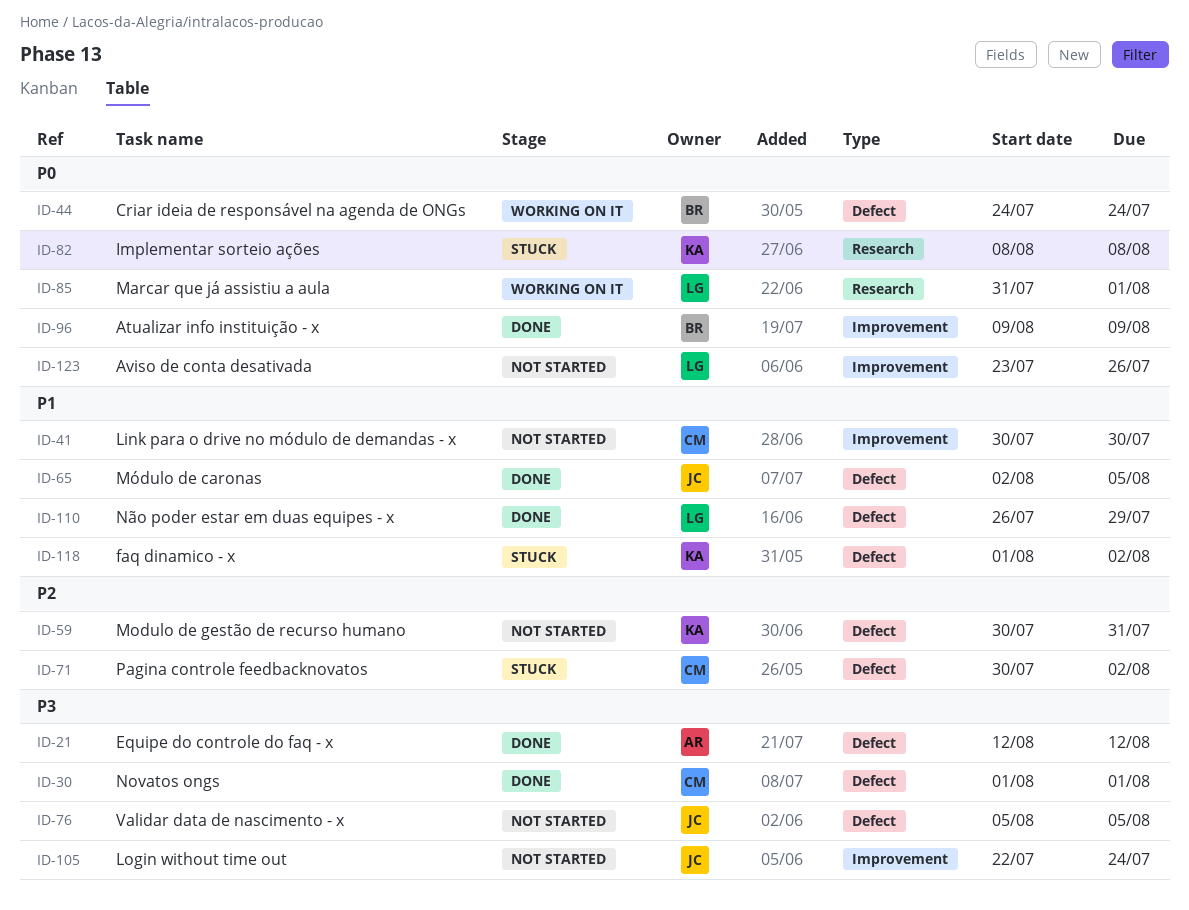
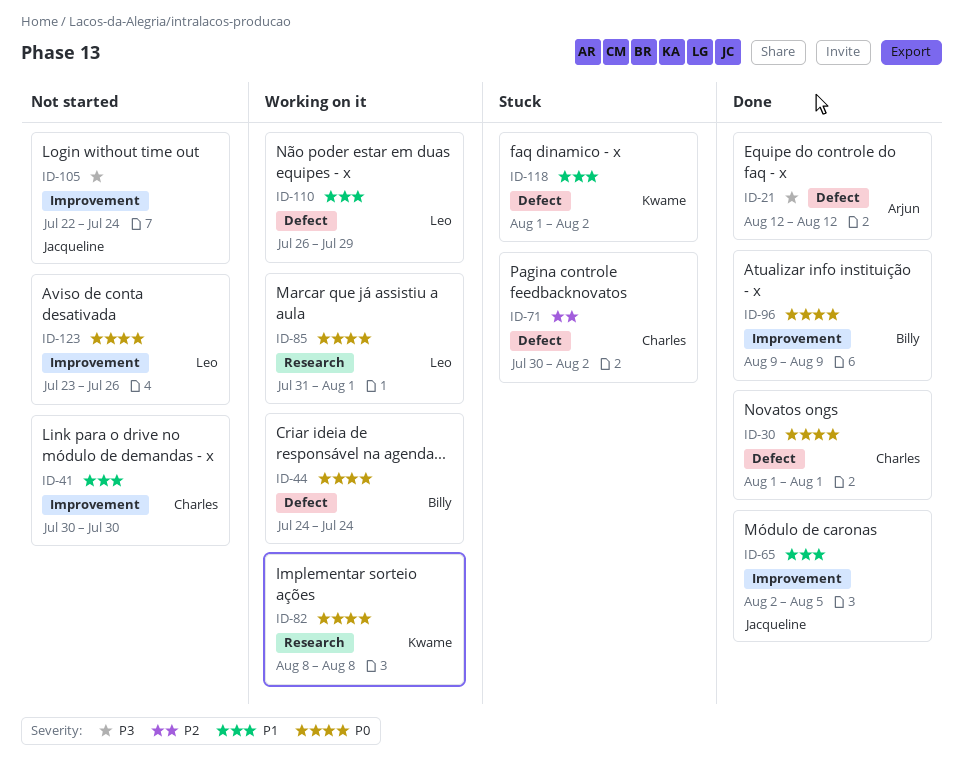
ID-30, priority: P3 -> P0
ID-59: present -> none
ID-65, label: Defect -> Improvement
ID-76: present -> none
ID-82, status: Stuck -> Working on it
ID-110, status: Done -> Working on it

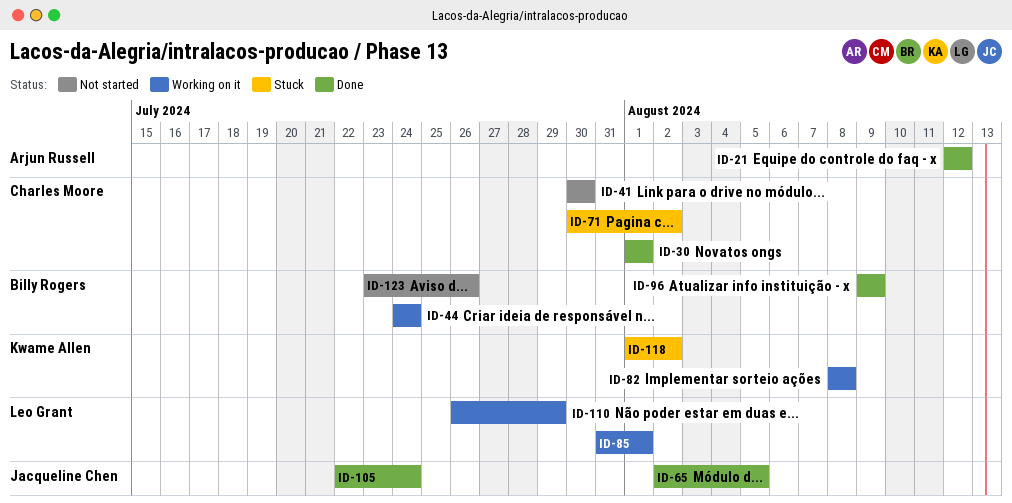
ID-105, status: Not started -> Done
ID-123, owner: Leo Grant -> Billy Rogers

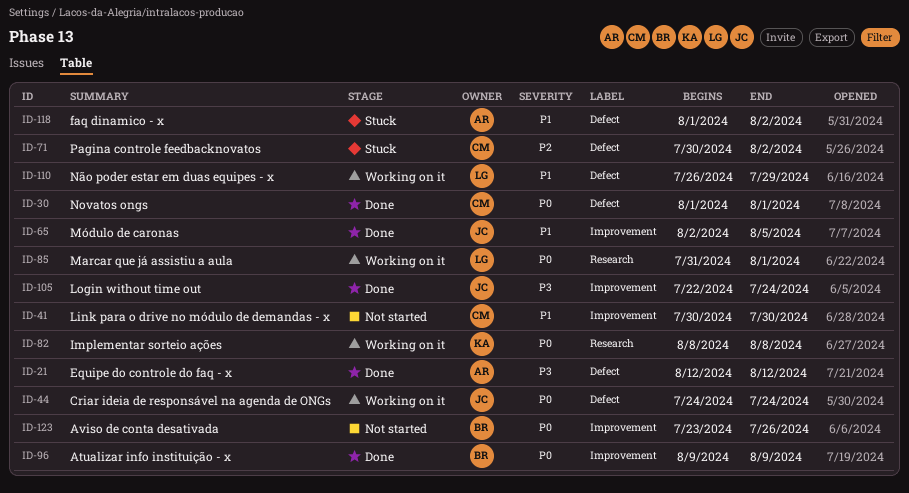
ID-44, owner: Billy Rogers -> Jacqueline Chen
ID-118, owner: Kwame Allen -> Arjun Russell

